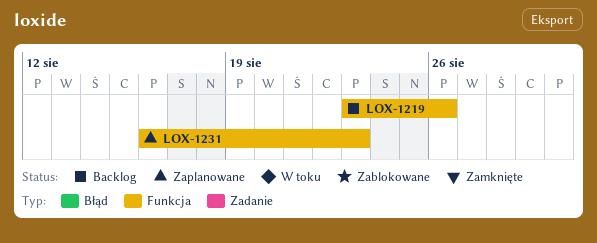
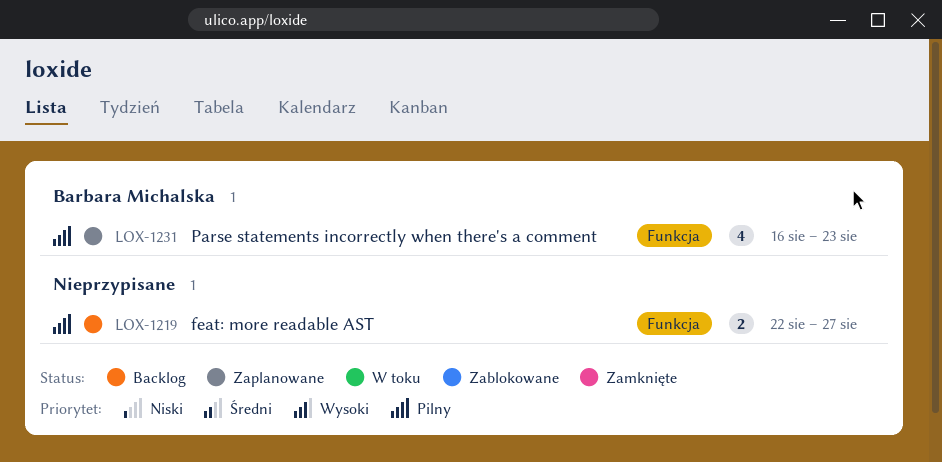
LOX-1219, start: Aug 23 -> Aug 22
LOX-1219, due: Aug 26 -> Aug 27

